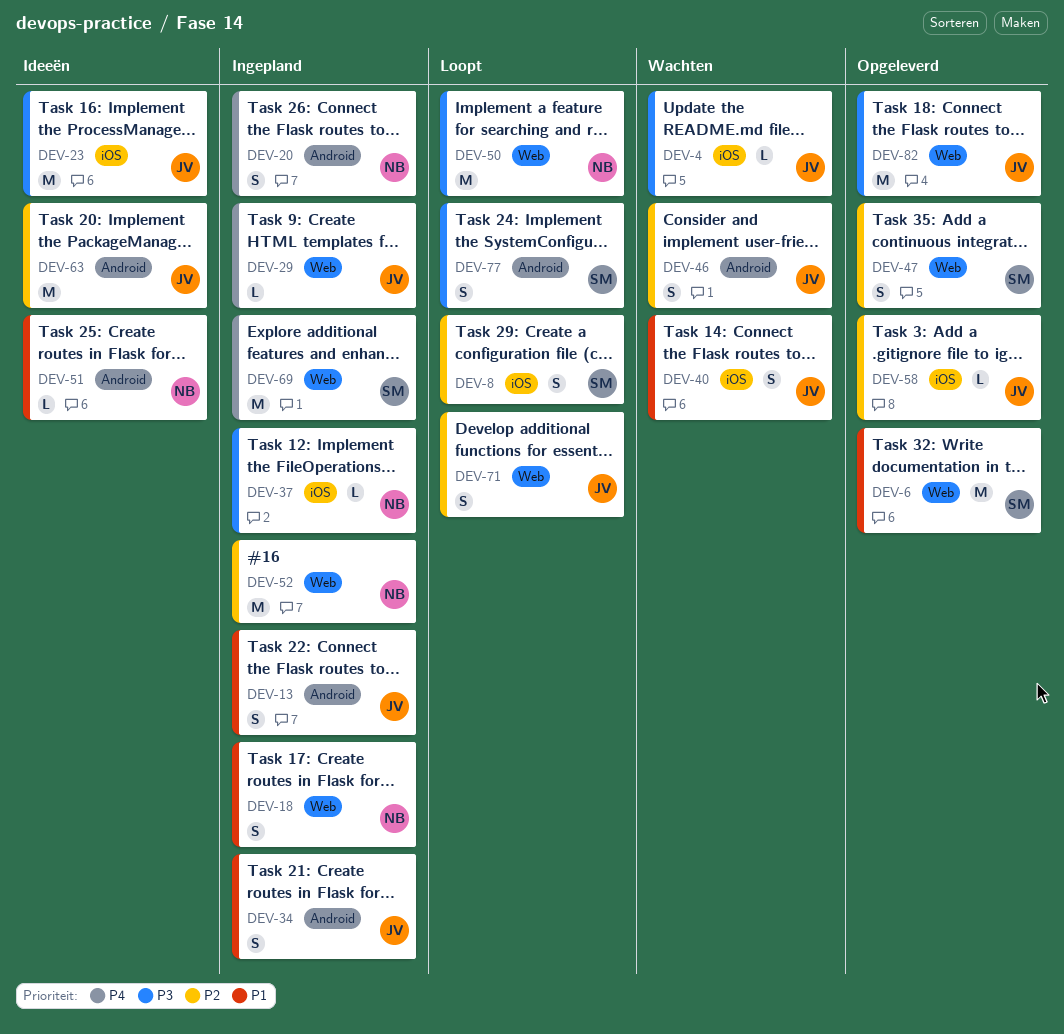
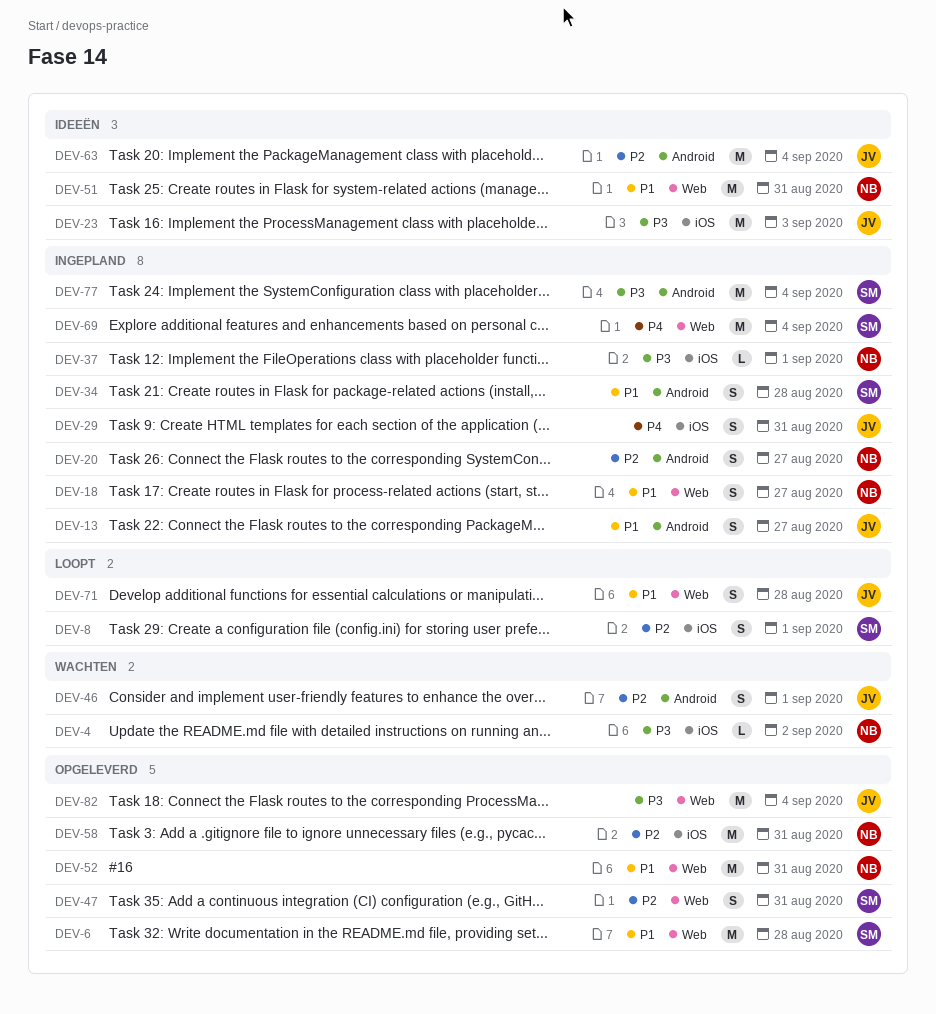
DEV-4, owner: JV -> NB
DEV-20, priority: P4 -> P2
DEV-29, label: Web -> iOS
DEV-29, estimate: L -> S
DEV-34, owner: JV -> SM
DEV-40: present -> none
DEV-50: present -> none
DEV-51, label: Android -> Web
DEV-51, estimate: L -> M
DEV-52, status: Ingepland -> Opgeleverd
DEV-52, priority: P2 -> P1
DEV-58, owner: JV -> NB
DEV-58, estimate: L -> M
DEV-71, priority: P2 -> P1
DEV-77, status: Loopt -> Ingepland
DEV-77, estimate: S -> M

